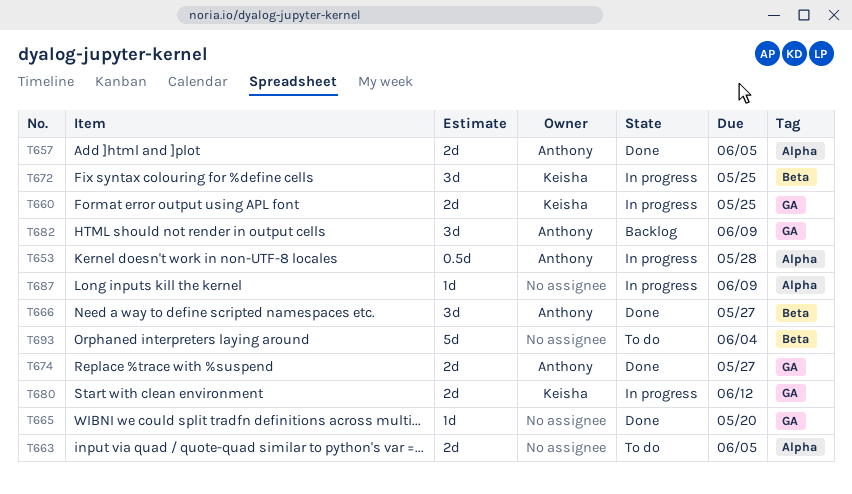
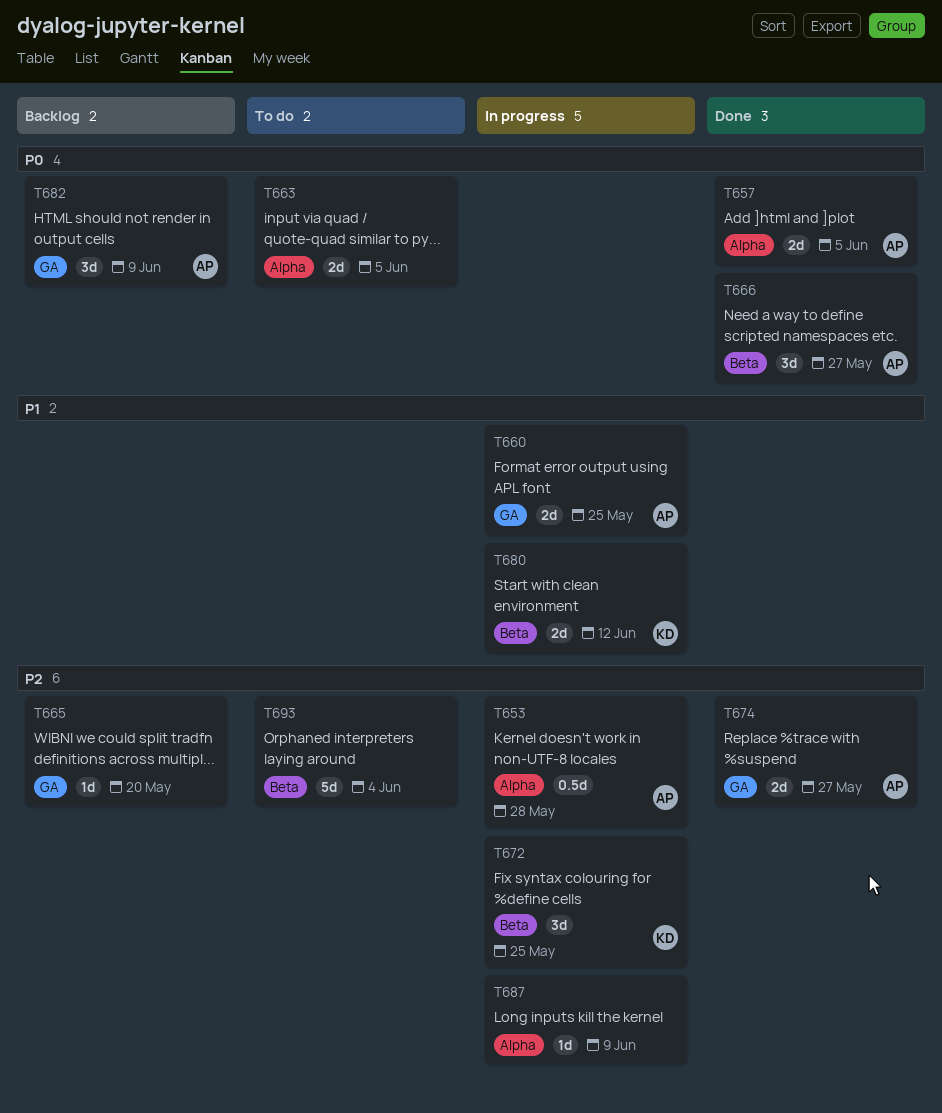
T660, owner: Keisha -> Anthony
T665, status: Done -> Backlog
T680, label: GA -> Beta

